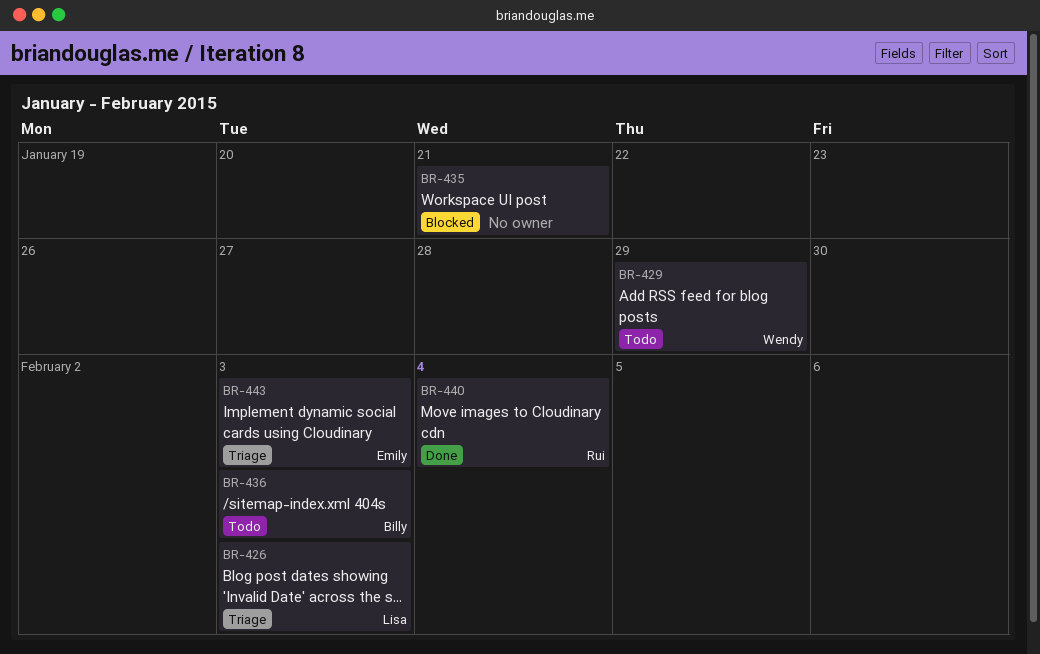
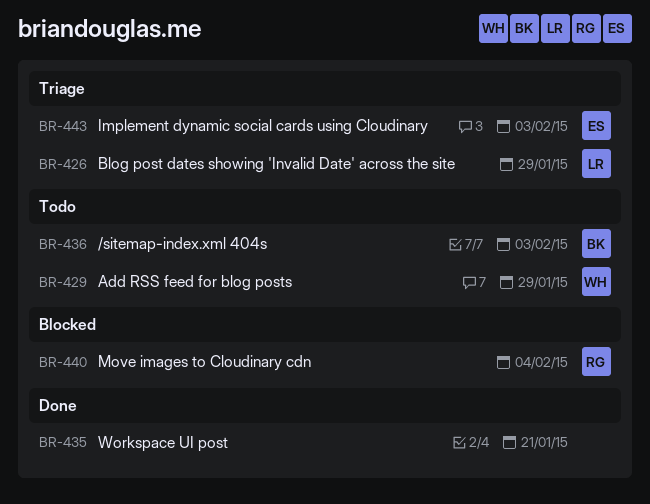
BR-426, due: Feb 3 -> Jan 29
BR-435, status: Blocked -> Done
BR-440, status: Done -> Blocked

